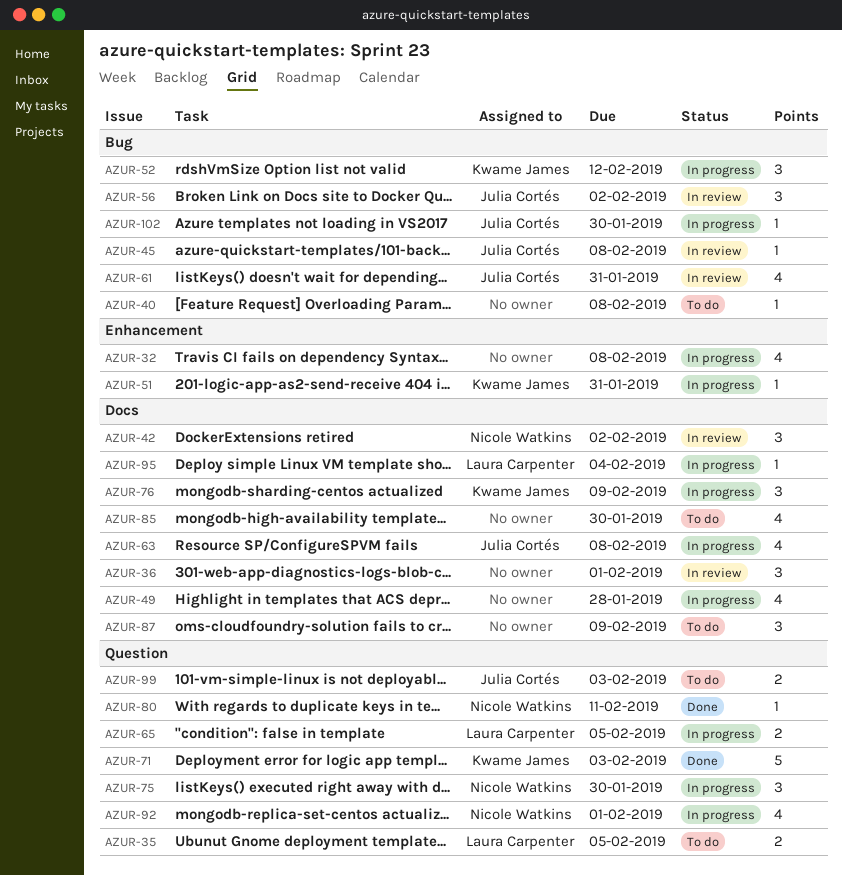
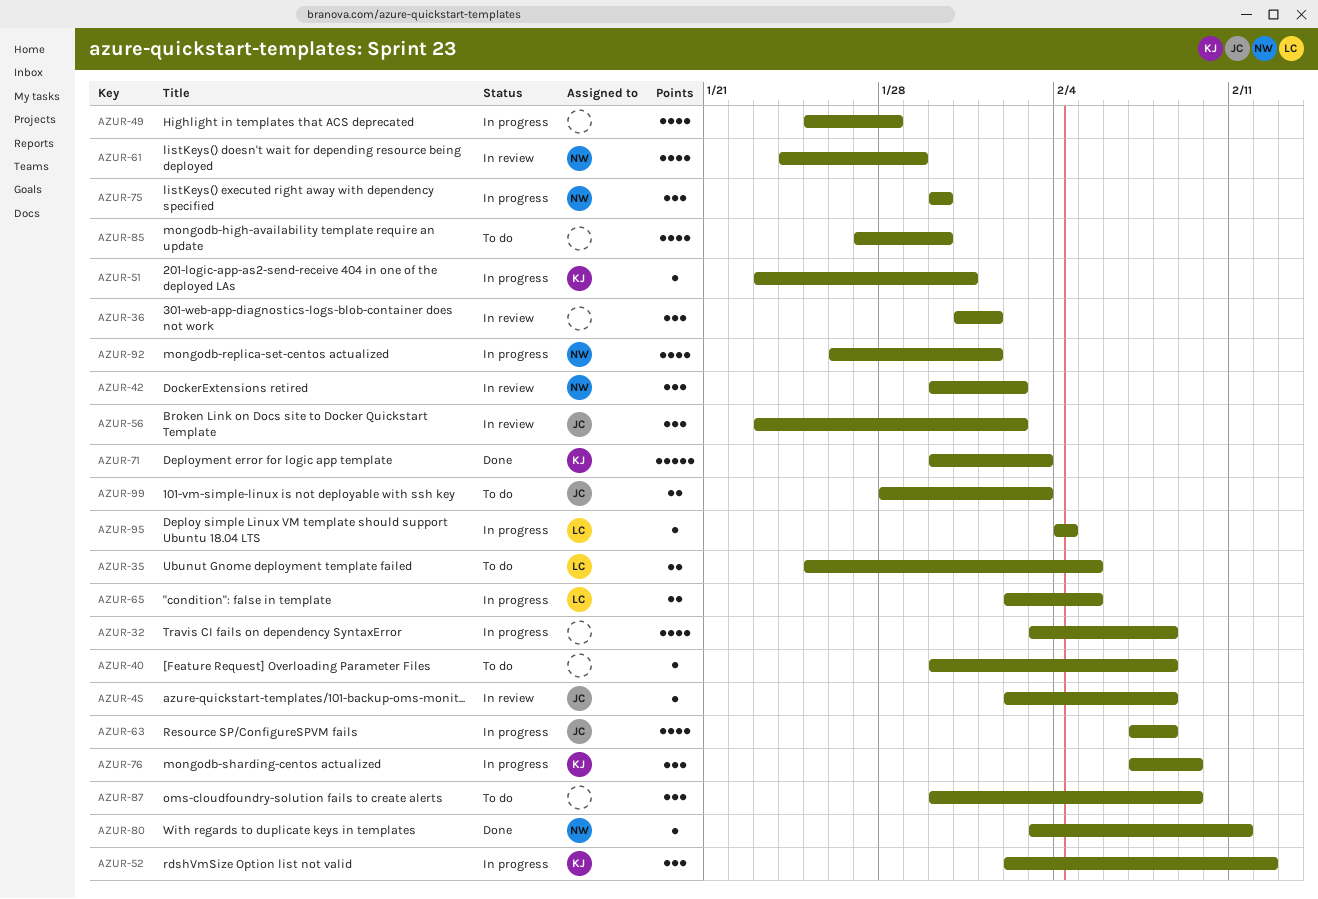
AZUR-61, owner: Julia Cortés -> Nicole Watkins
AZUR-61, due: Jan 31 -> Jan 29
AZUR-102: present -> none

